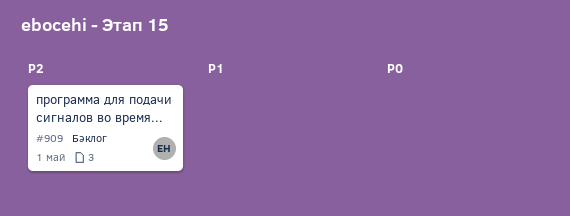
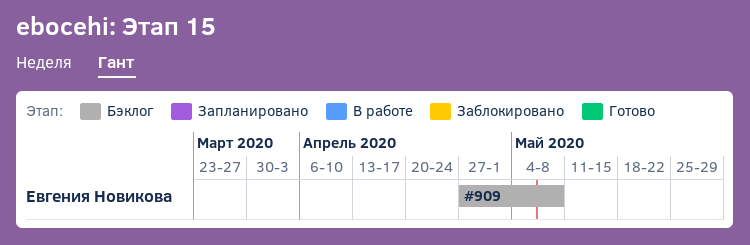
#909, due: May 1 -> May 8

